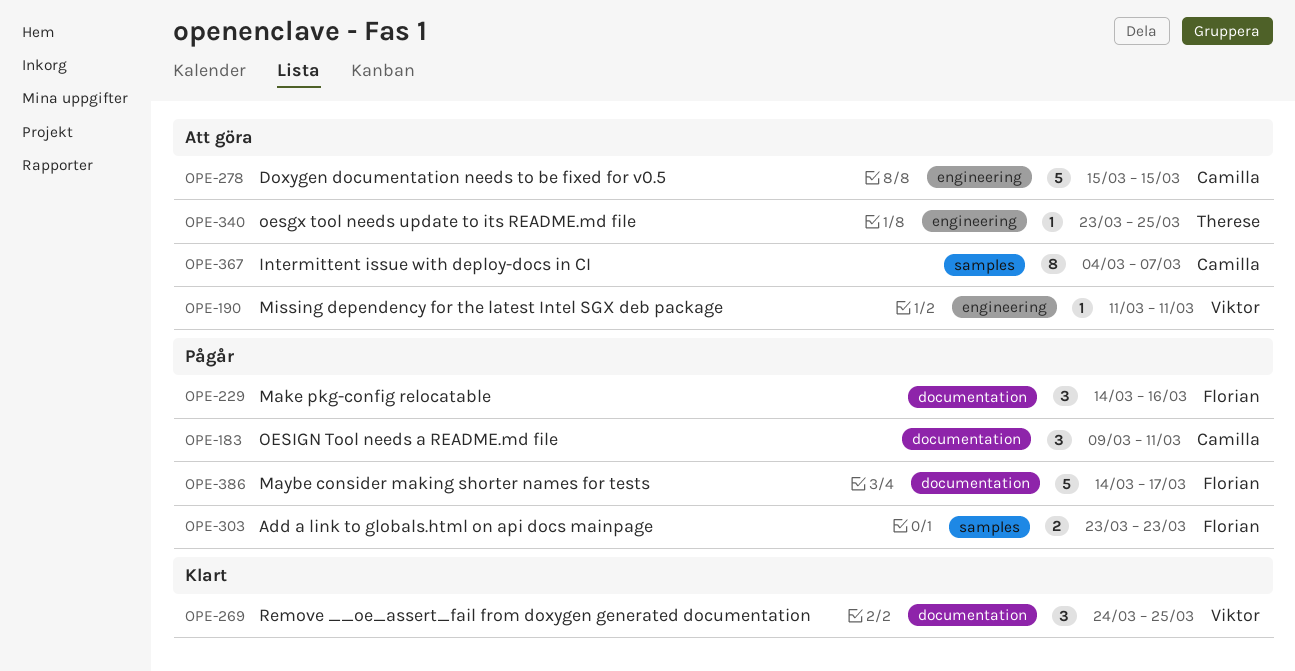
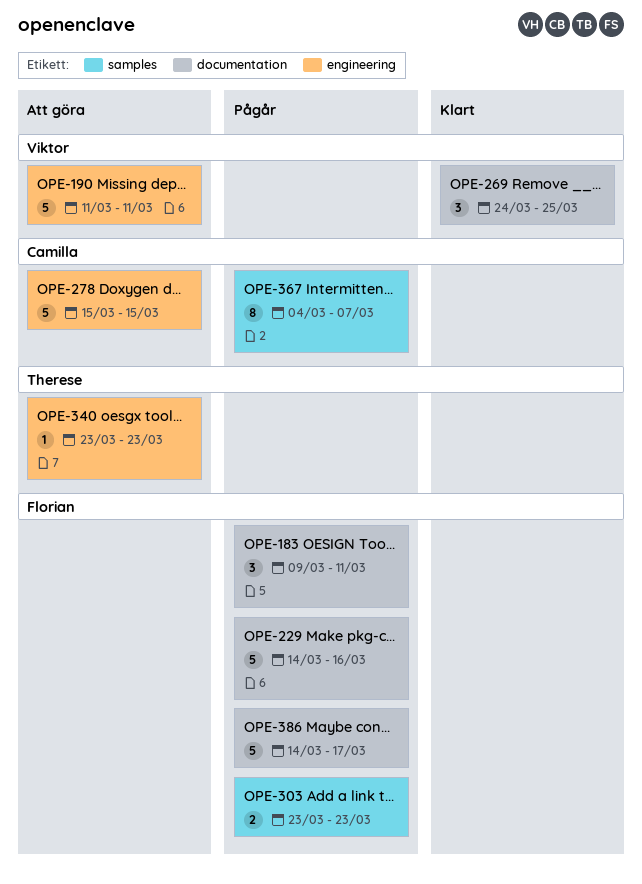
OPE-183, owner: Camilla -> Florian
OPE-190, estimate: 1 -> 5
OPE-229, estimate: 3 -> 5
OPE-340, due: Mar 25 -> Mar 23
OPE-367, status: Att göra -> Pågår

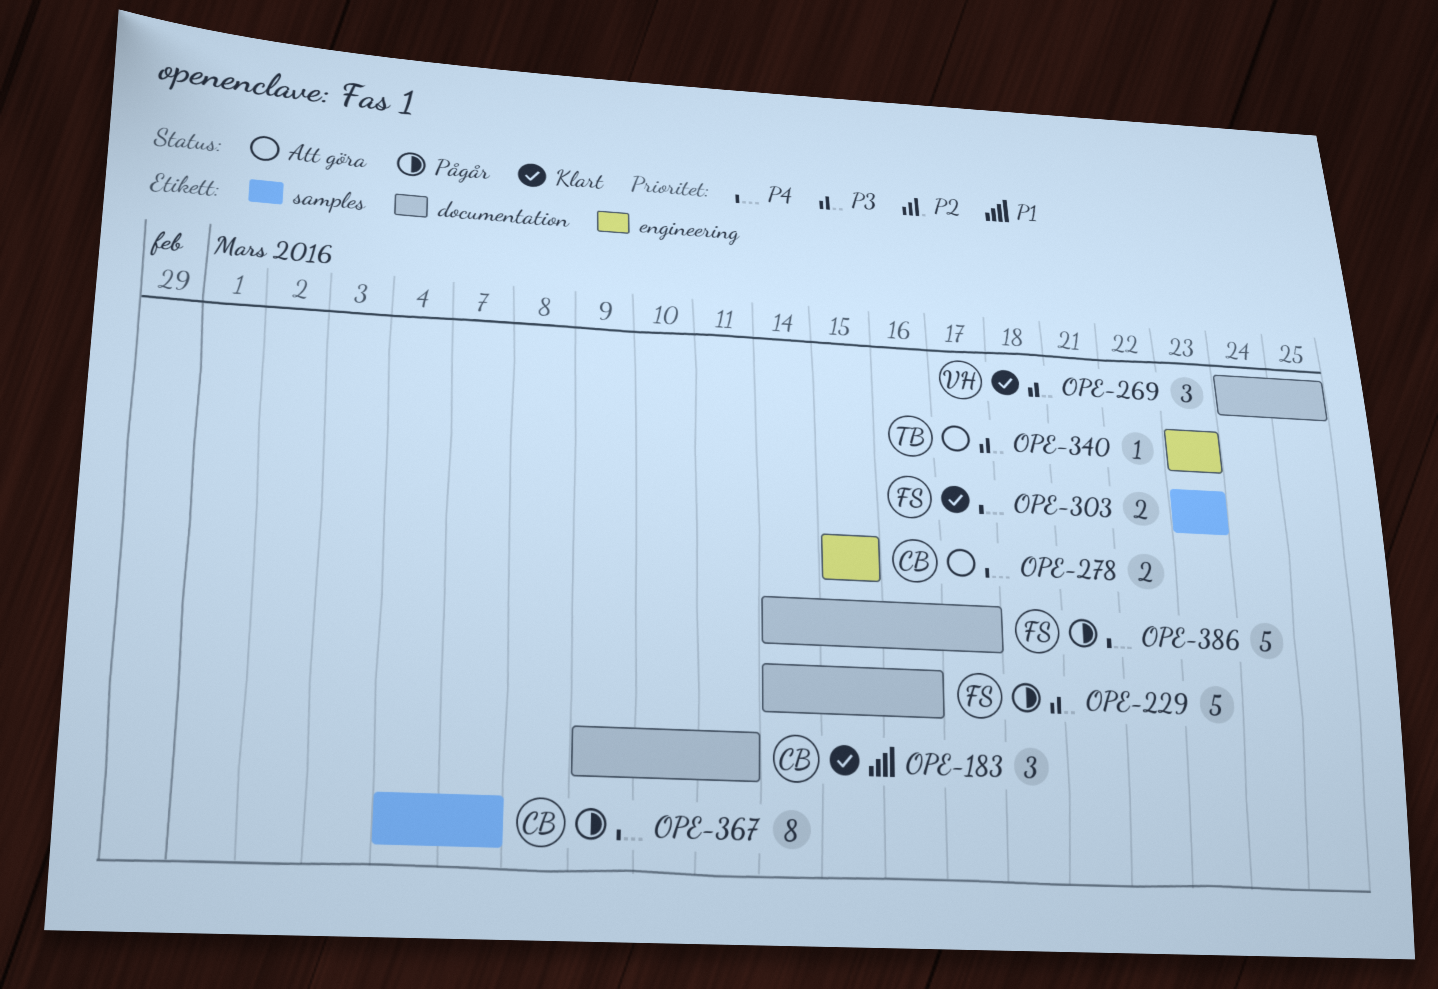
OPE-183, status: Pågår -> Klart
OPE-183, owner: Florian -> Camilla
OPE-190: present -> none
OPE-278, estimate: 5 -> 2
OPE-303, status: Pågår -> Klart

